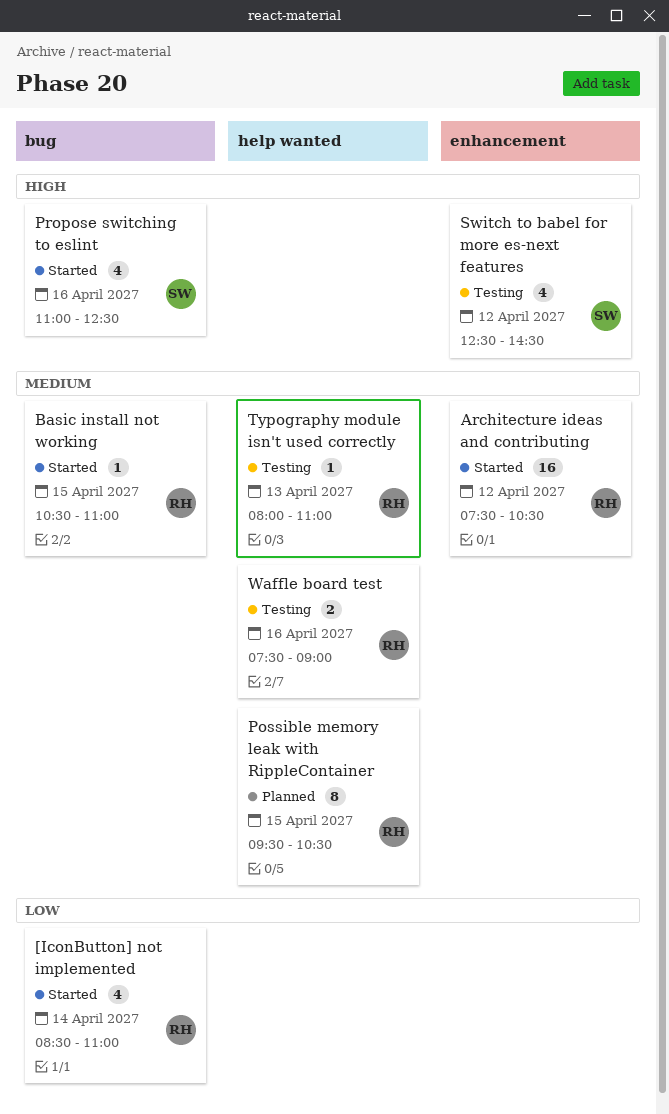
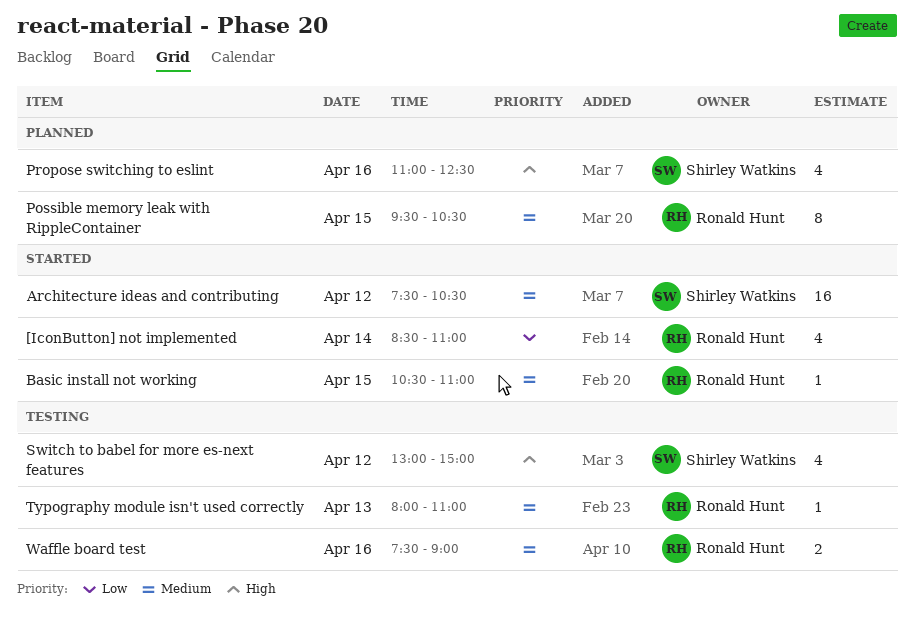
Architecture ideas and contributing, owner: Ronald Hunt -> Shirley Watkins
Propose switching to eslint, status: Started -> Planned
Switch to babel for more es-next features, begins: 12:30 -> 13:00
Switch to babel for more es-next features, ends: 14:30 -> 15:00

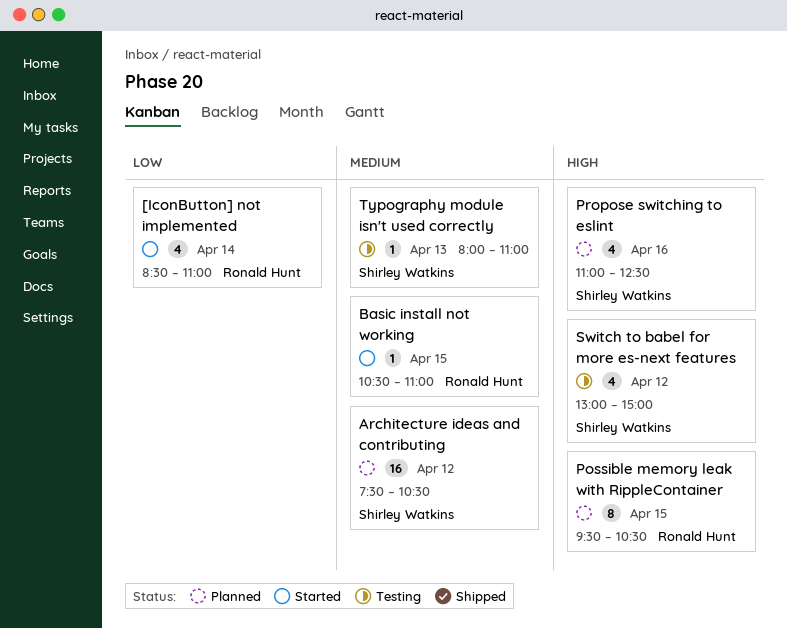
Architecture ideas and contributing, status: Started -> Planned
Possible memory leak with RippleContainer, priority: Medium -> High
Typography module isn't used correctly, owner: Ronald Hunt -> Shirley Watkins
Waffle board test: present -> none

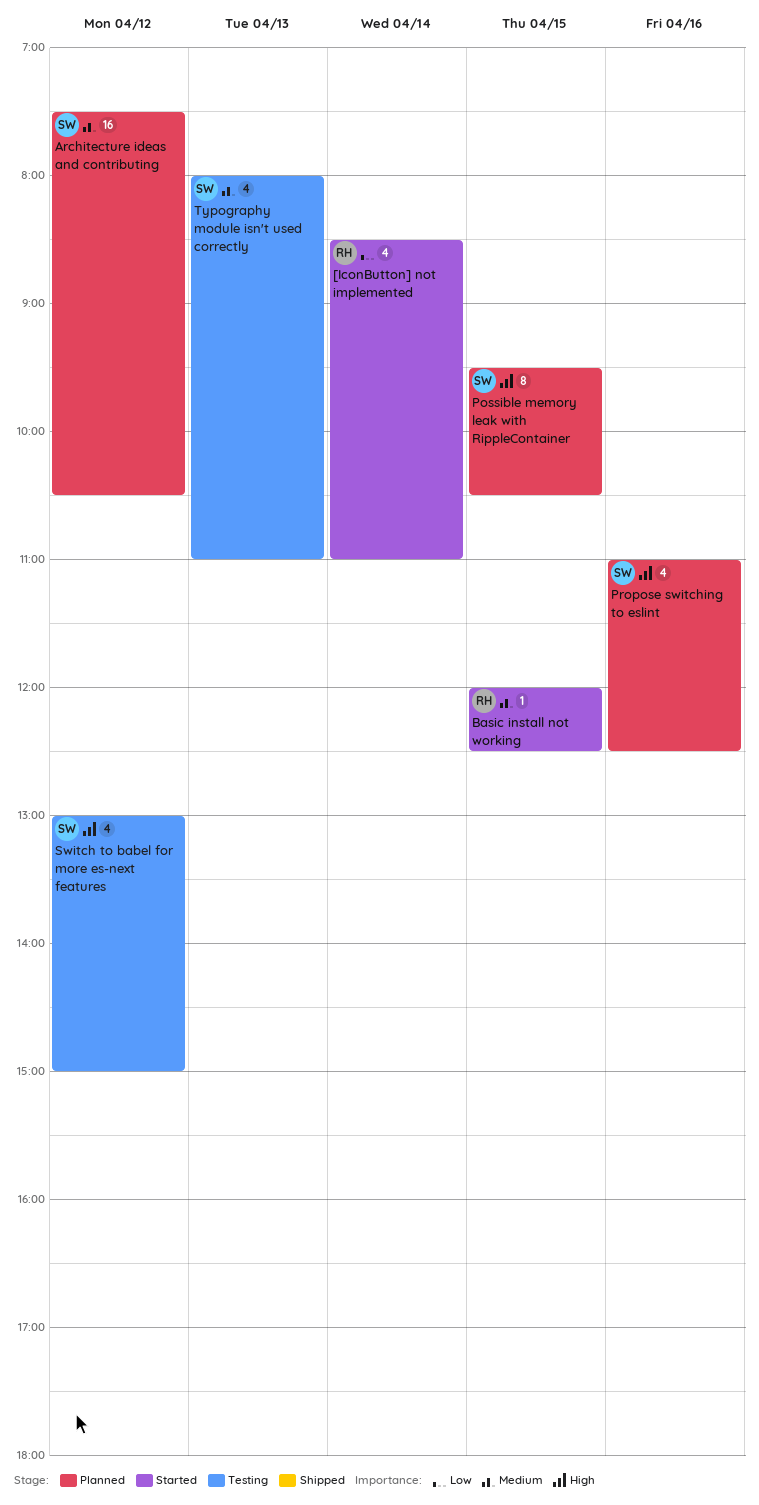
Basic install not working, begins: 10:30 -> 12:00
Basic install not working, ends: 11:00 -> 12:30
Possible memory leak with RippleContainer, owner: Ronald Hunt -> Shirley Watkins
Typography module isn't used correctly, estimate: 1 -> 4

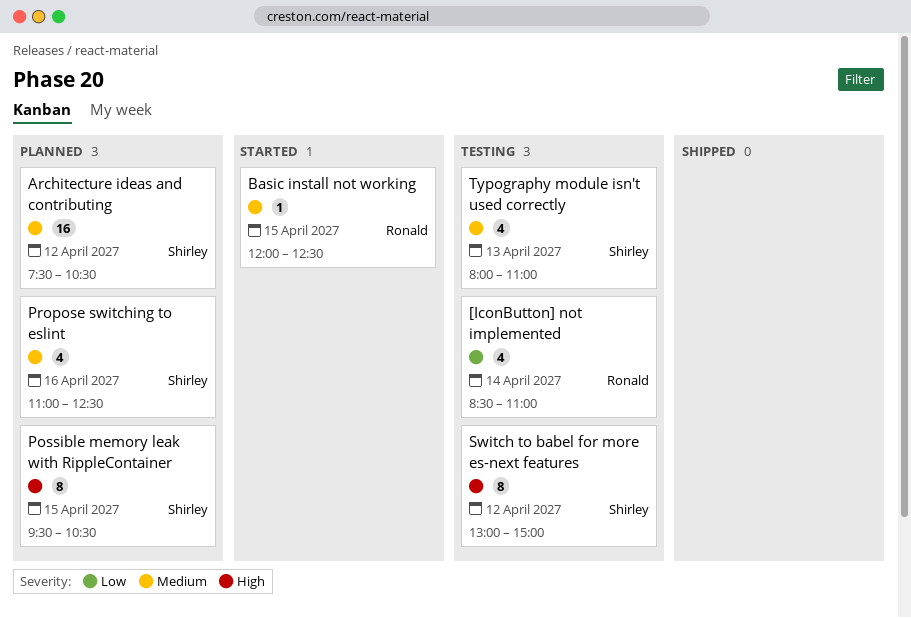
[IconButton] not implemented, status: Started -> Testing
Propose switching to eslint, priority: High -> Medium
Switch to babel for more es-next features, estimate: 4 -> 8

